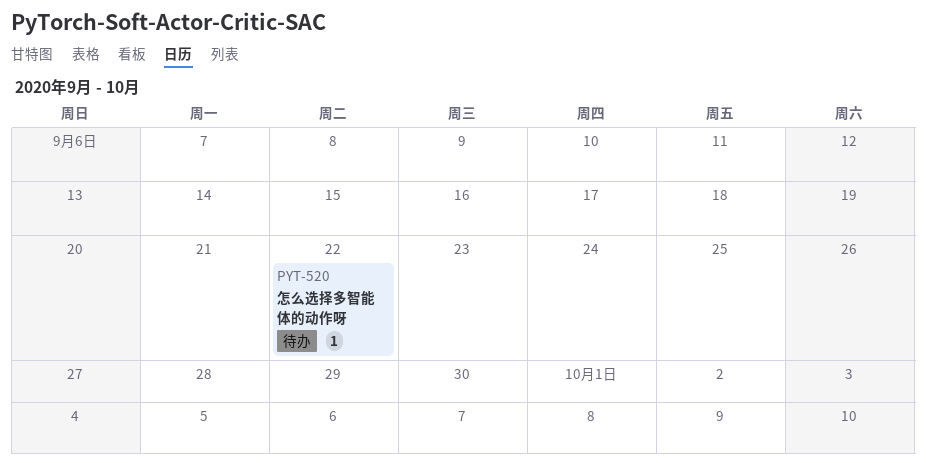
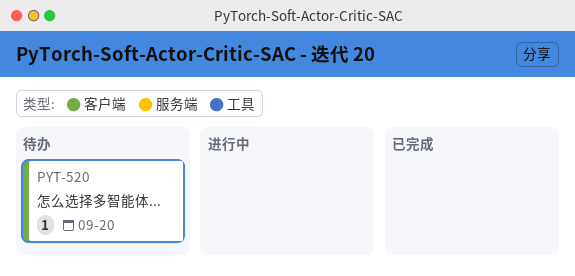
PYT-520, due: Sep 22 -> Sep 20

